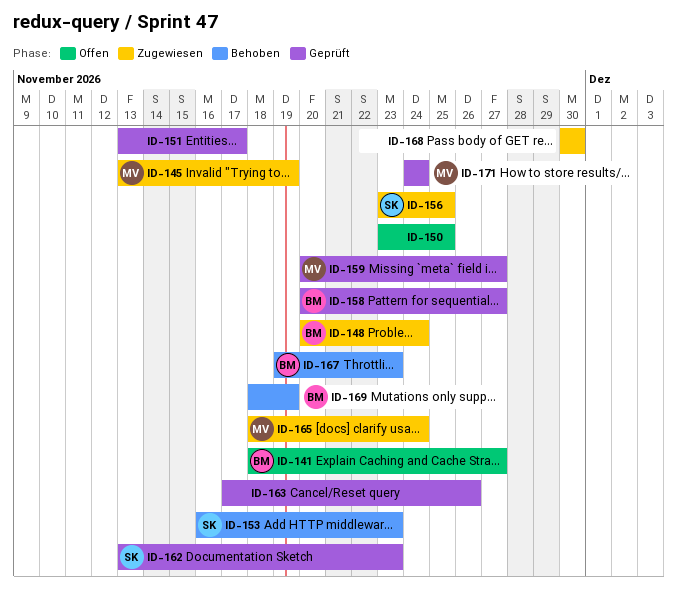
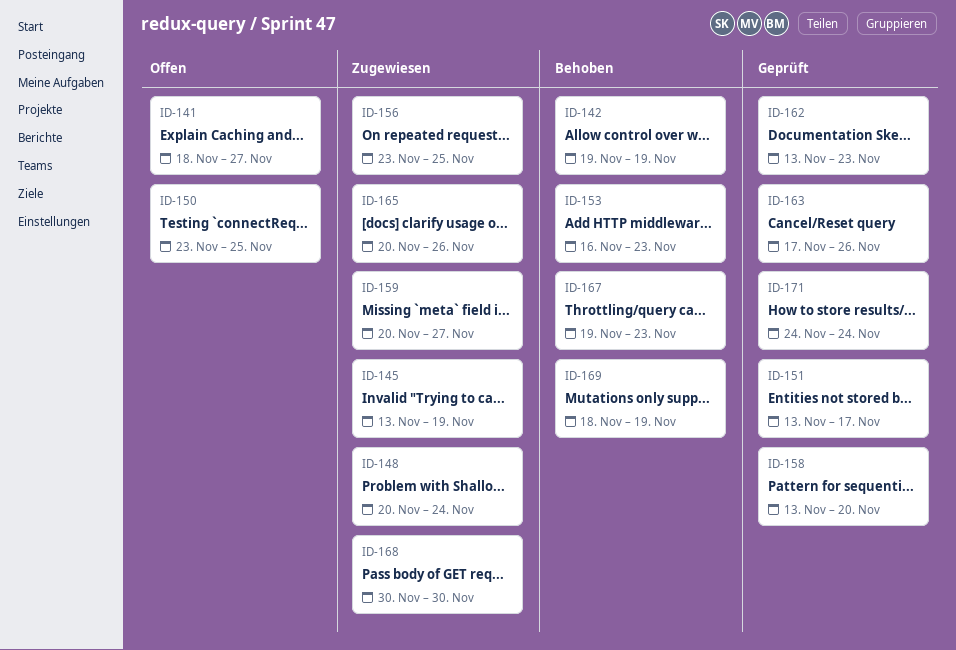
ID-142: none -> present
ID-158, start: Nov 20 -> Nov 13
ID-158, due: Nov 27 -> Nov 20
ID-159, status: Geprüft -> Zugewiesen
ID-165, start: Nov 18 -> Nov 20
ID-165, due: Nov 24 -> Nov 26

